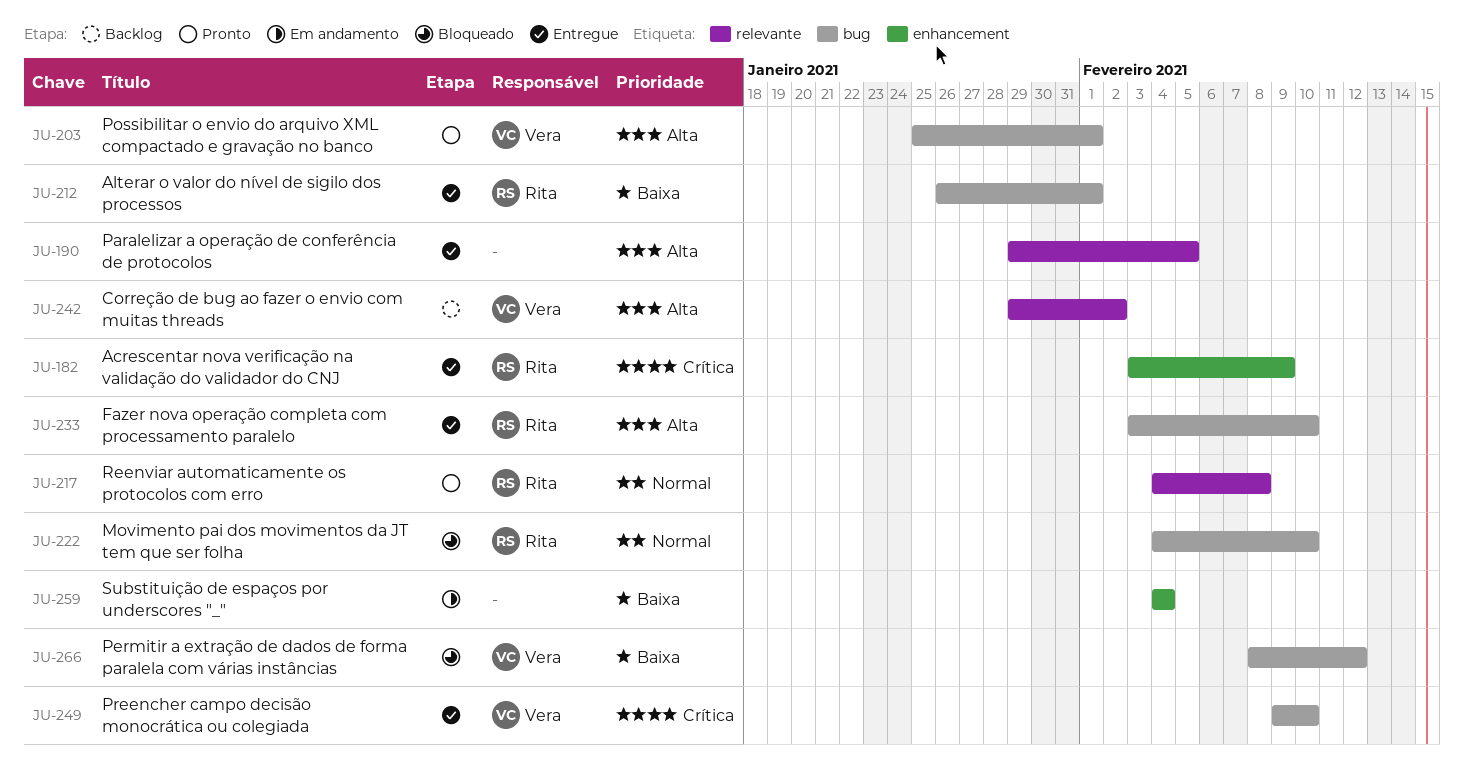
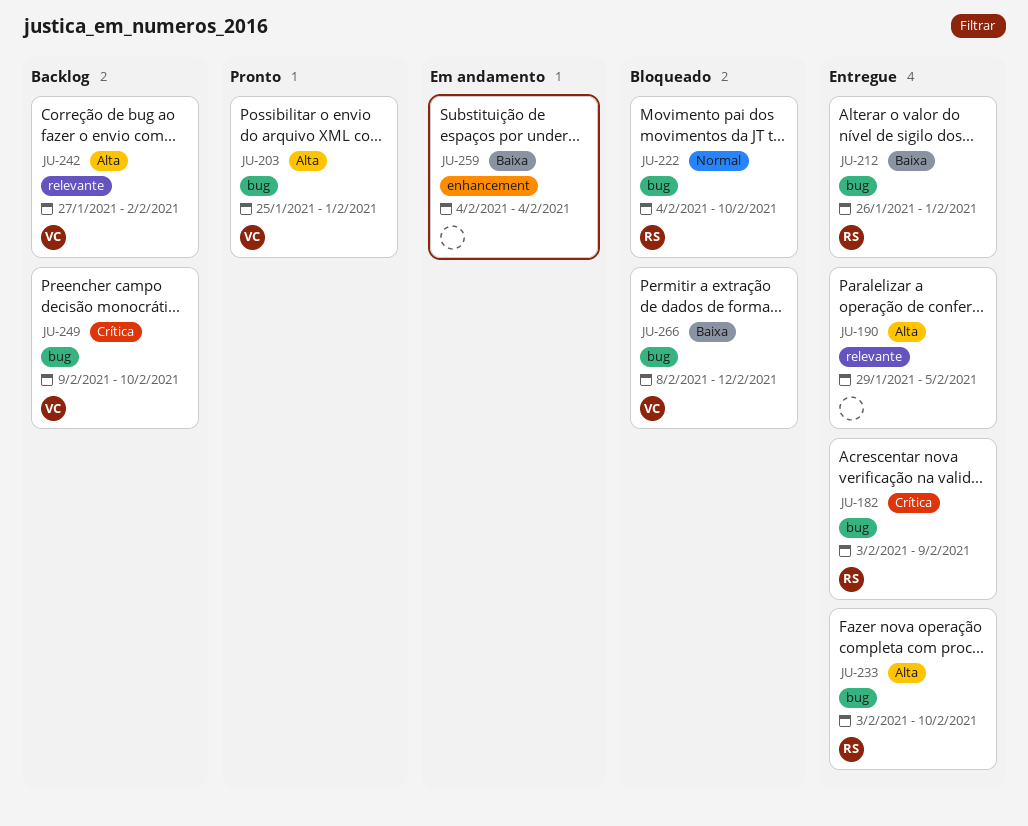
JU-182, label: enhancement -> bug
JU-217: present -> none
JU-242, start: Jan 29 -> Jan 27
JU-249, status: Entregue -> Backlog

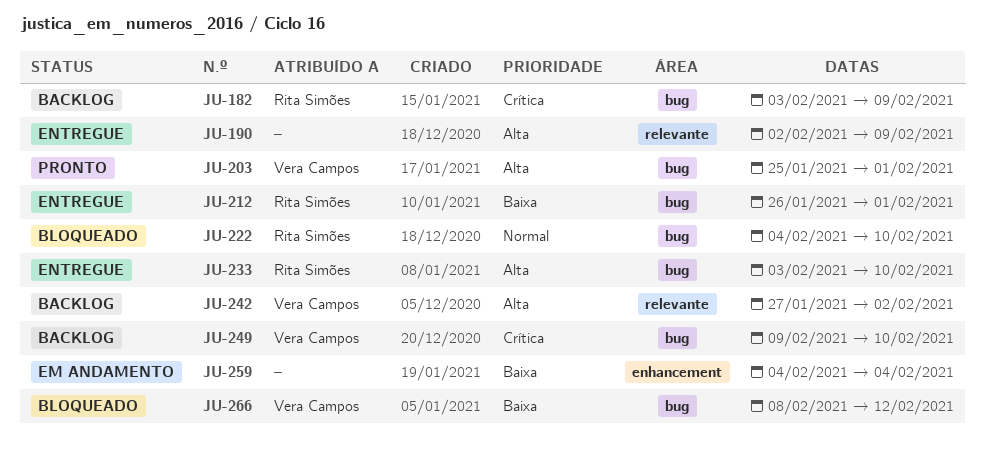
JU-182, status: Entregue -> Backlog
JU-190, start: Jan 29 -> Feb 2
JU-190, due: Feb 5 -> Feb 9

